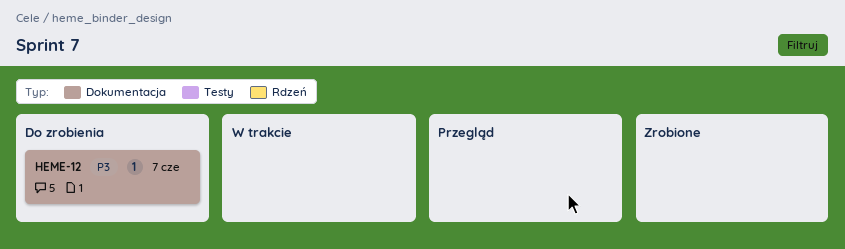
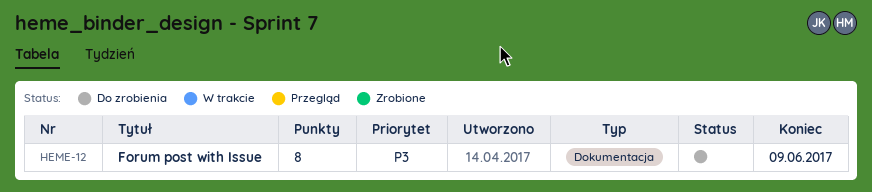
HEME-12, estimate: 1 -> 8
HEME-12, due: Jun 7 -> Jun 9

